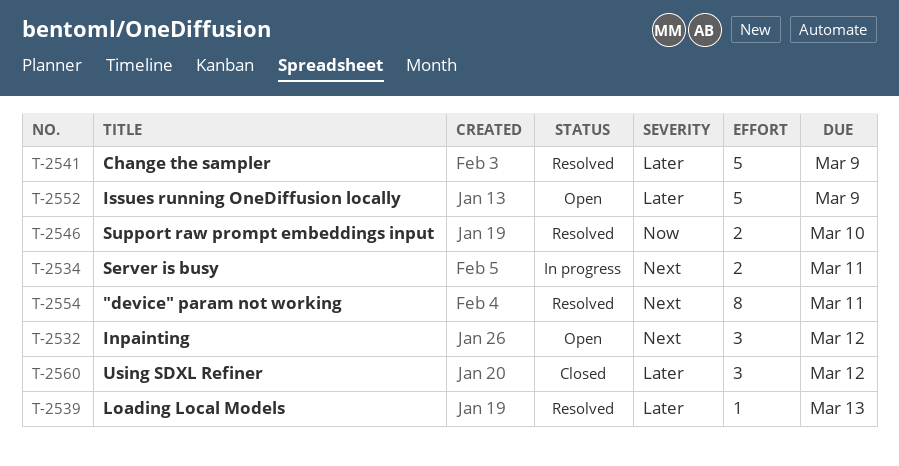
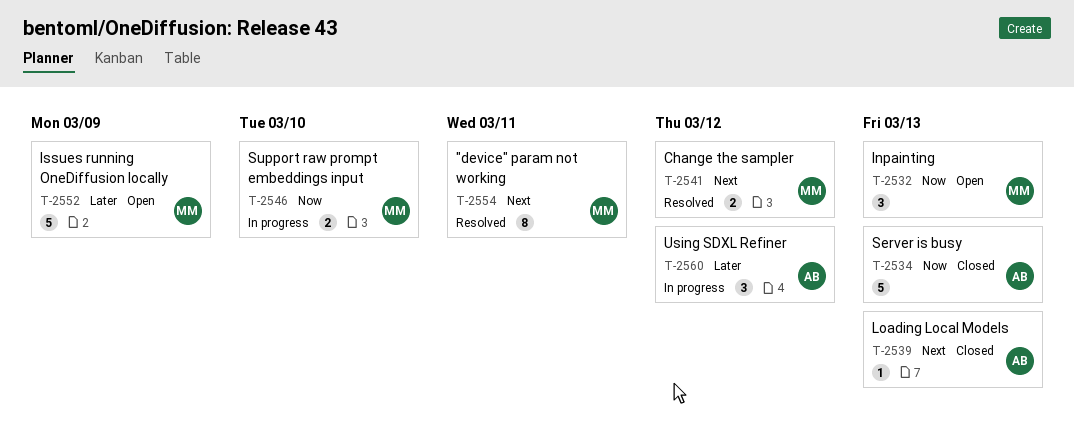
T-2532, priority: Next -> Now
T-2532, due: Mar 12 -> Mar 13
T-2534, status: In progress -> Closed
T-2534, priority: Next -> Now
T-2534, estimate: 2 -> 5
T-2534, due: Mar 11 -> Mar 13
T-2539, status: Resolved -> Closed
T-2539, priority: Later -> Next
T-2541, priority: Later -> Next
T-2541, estimate: 5 -> 2
T-2541, due: Mar 9 -> Mar 12
T-2546, status: Resolved -> In progress
T-2560, status: Closed -> In progress

